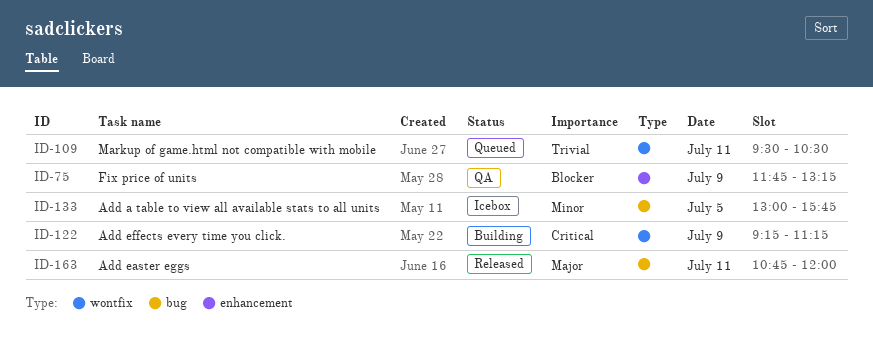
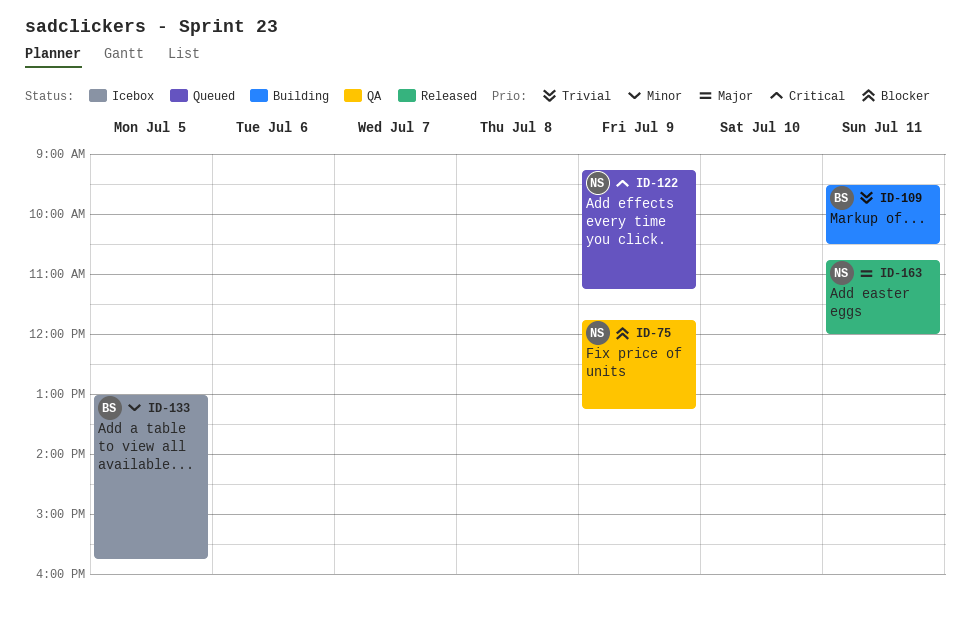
ID-109, status: Queued -> Building
ID-122, status: Building -> Queued

